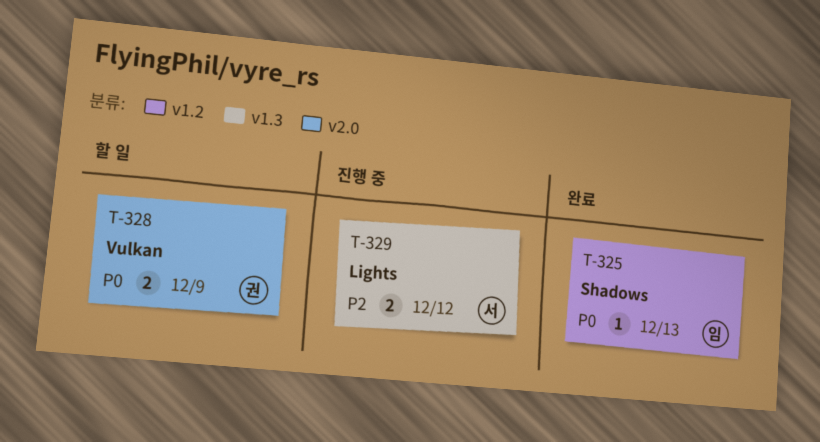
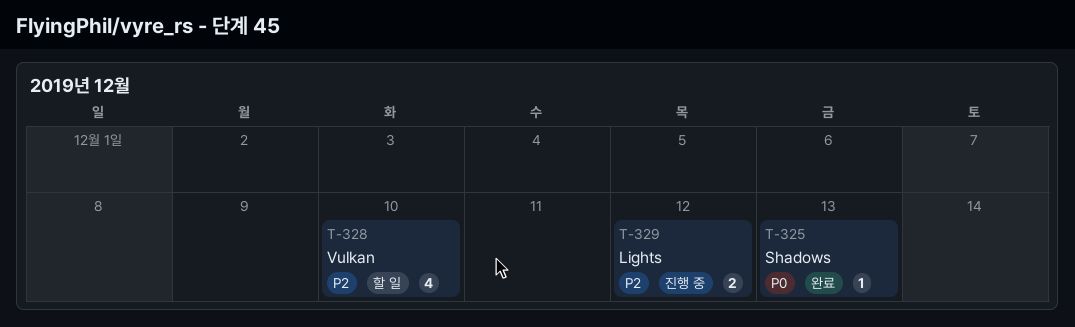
T-328, priority: P0 -> P2
T-328, estimate: 2 -> 4
T-328, due: Dec 9 -> Dec 10

